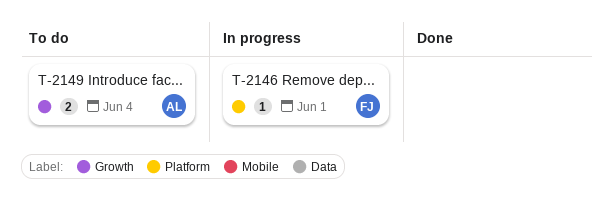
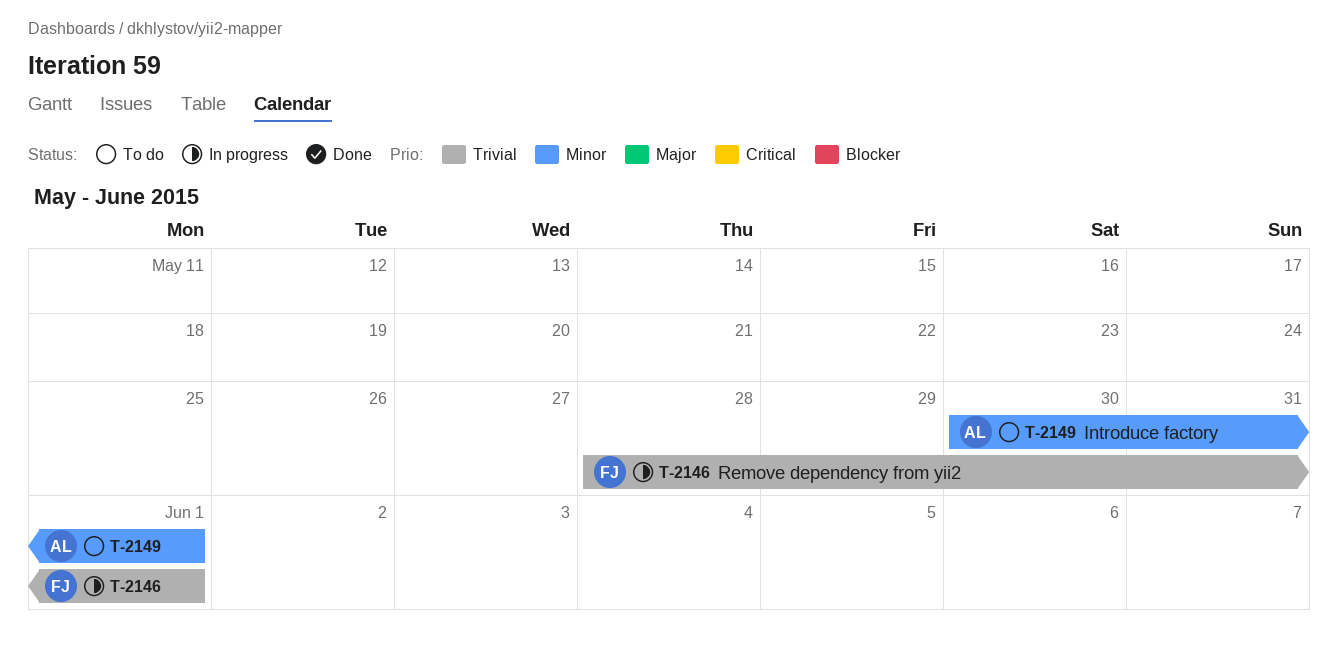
T-2149, due: Jun 4 -> Jun 1

